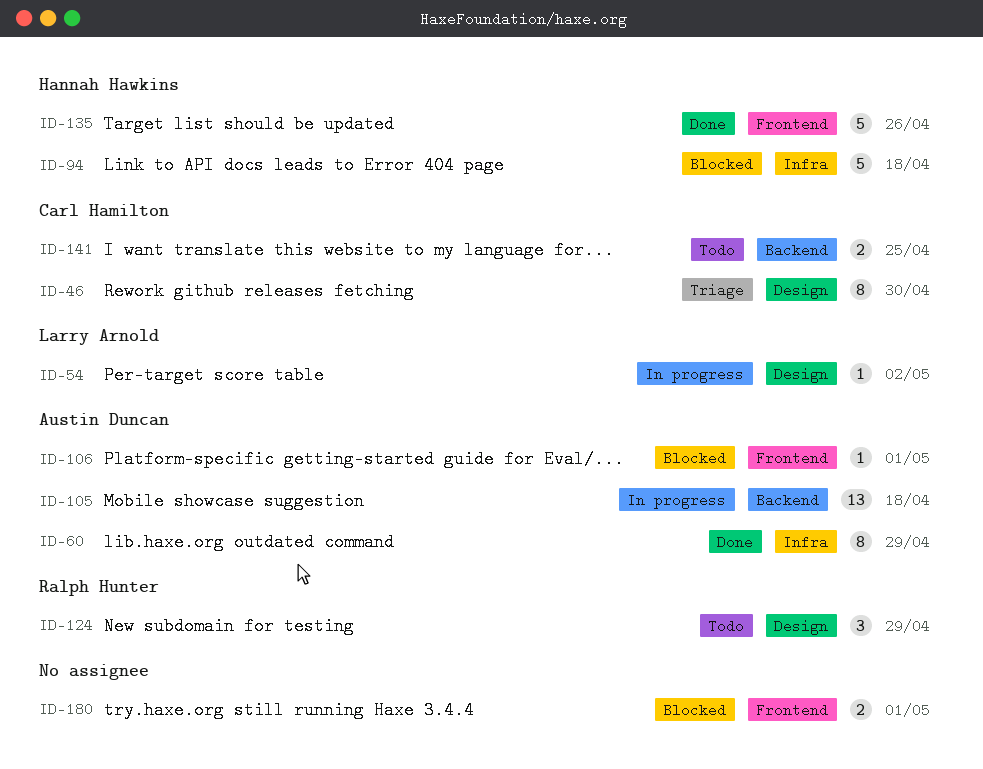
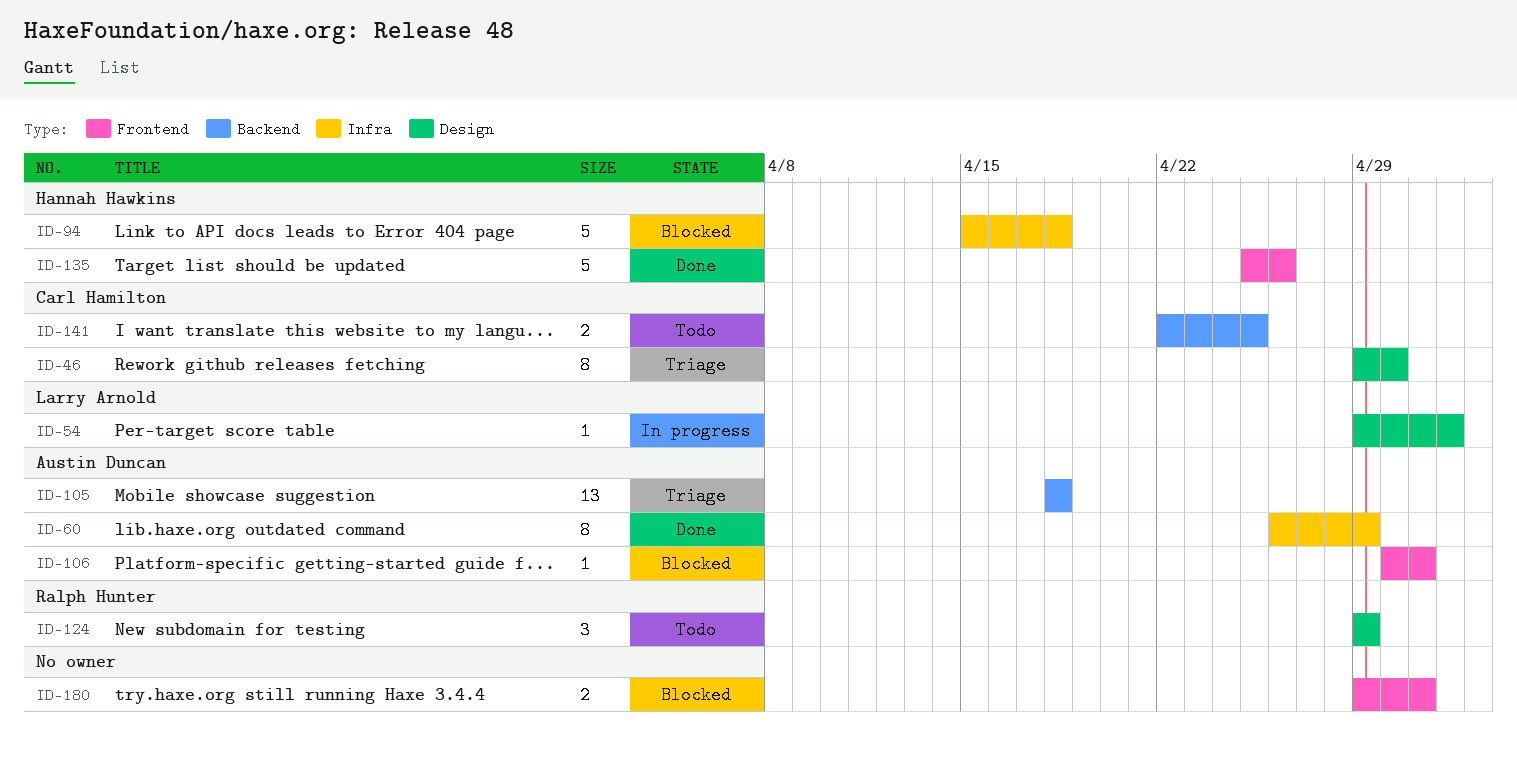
ID-105, status: In progress -> Triage

